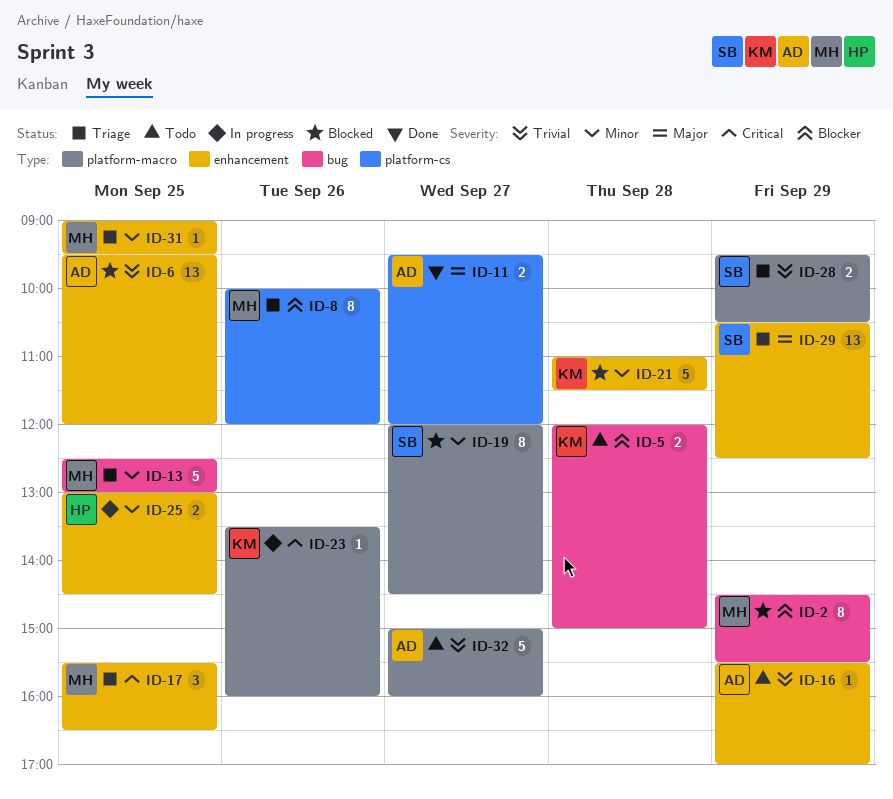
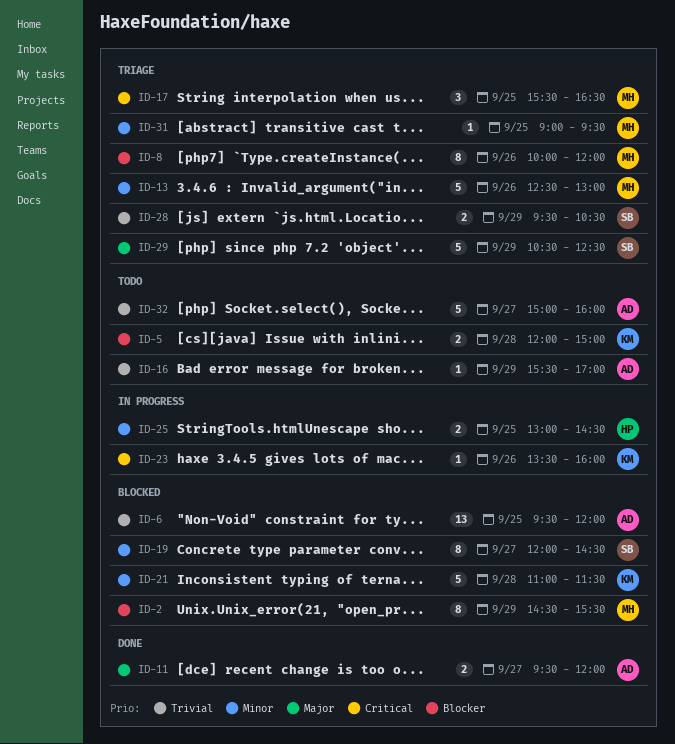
ID-13, day: Sep 25 -> Sep 26
ID-29, estimate: 13 -> 5

